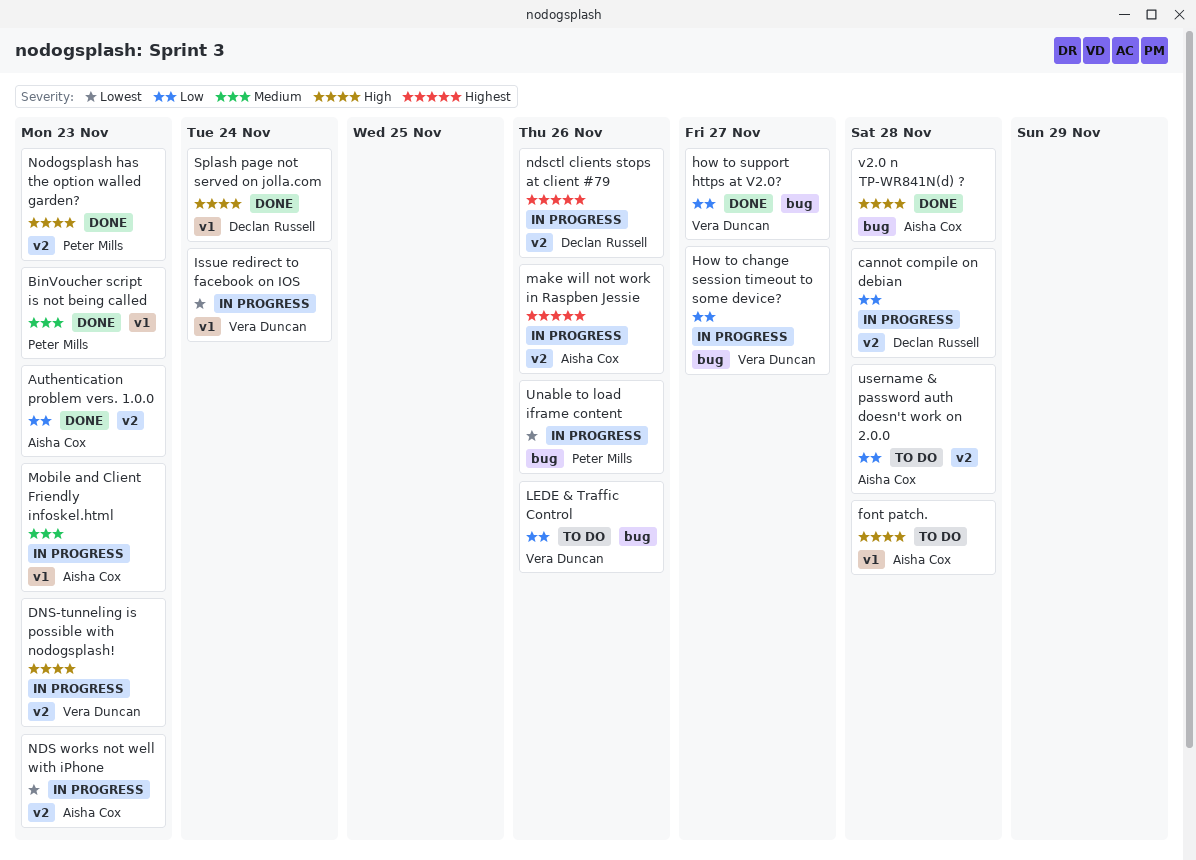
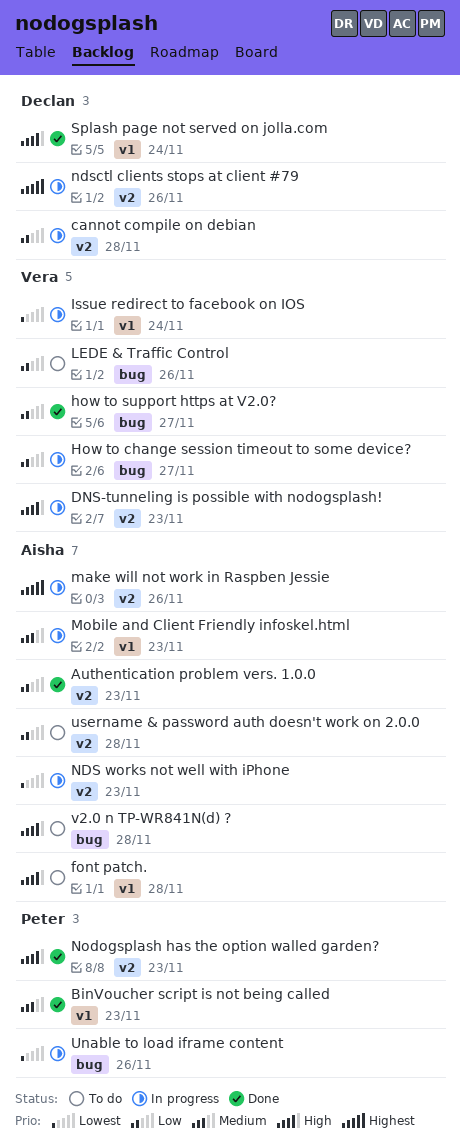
v2.0 n TP-WR841N(d) ?, status: Done -> To do

